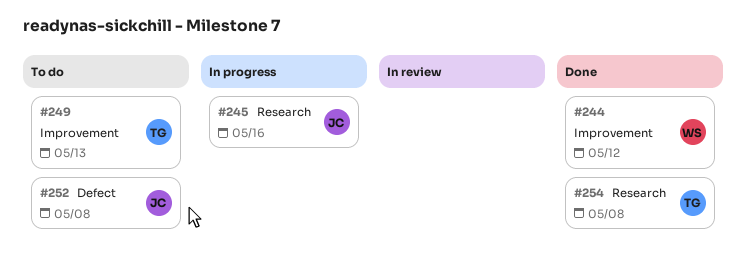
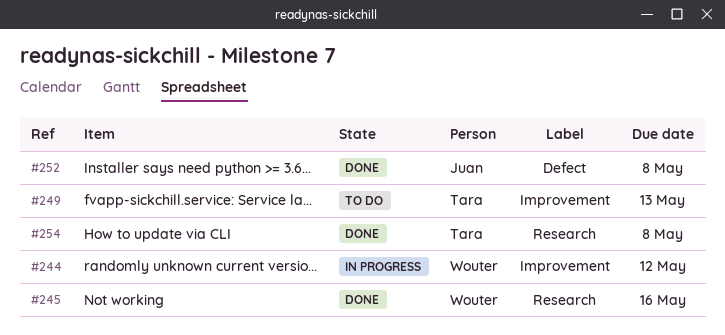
#244, status: Done -> In progress
#245, status: In progress -> Done
#245, owner: Juan -> Wouter
#252, status: To do -> Done

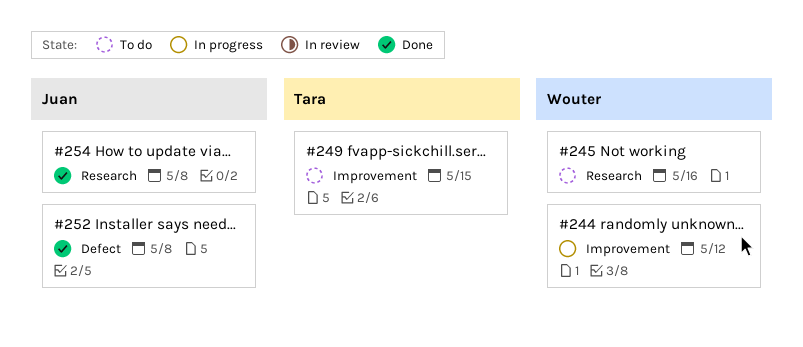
#245, status: Done -> To do
#249, due: May 13 -> May 15
#254, owner: Tara -> Juan

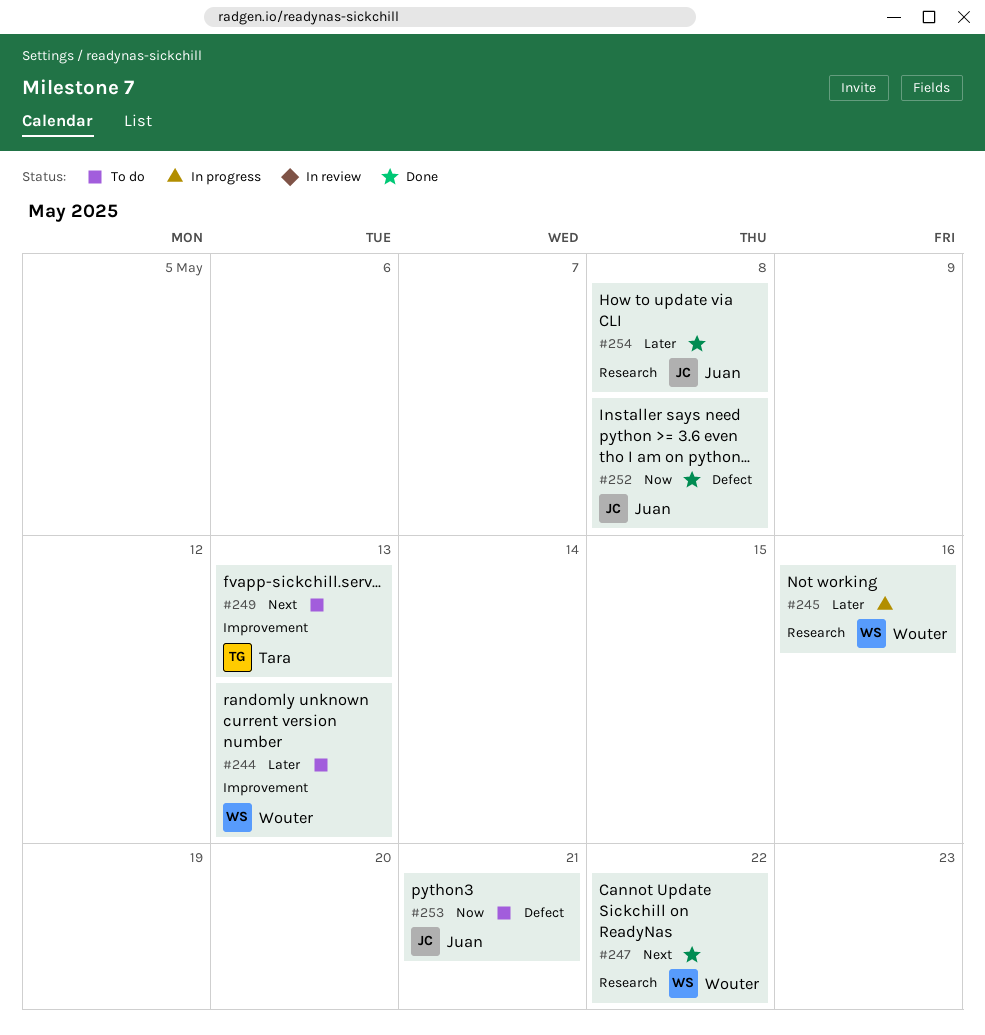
#244, status: In progress -> To do
#244, due: May 12 -> May 13
#245, status: To do -> In progress
#247: none -> present
#249, due: May 15 -> May 13
#253: none -> present

